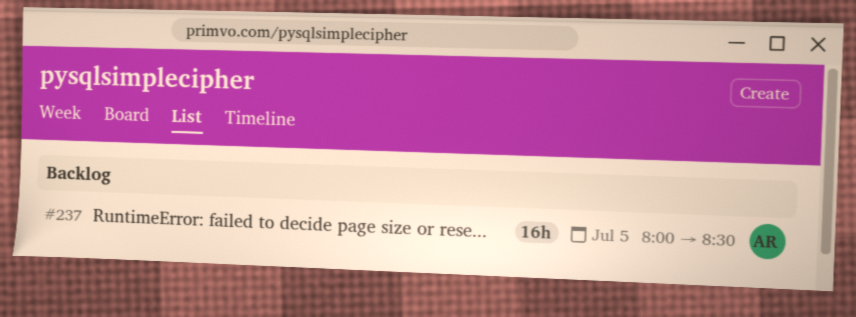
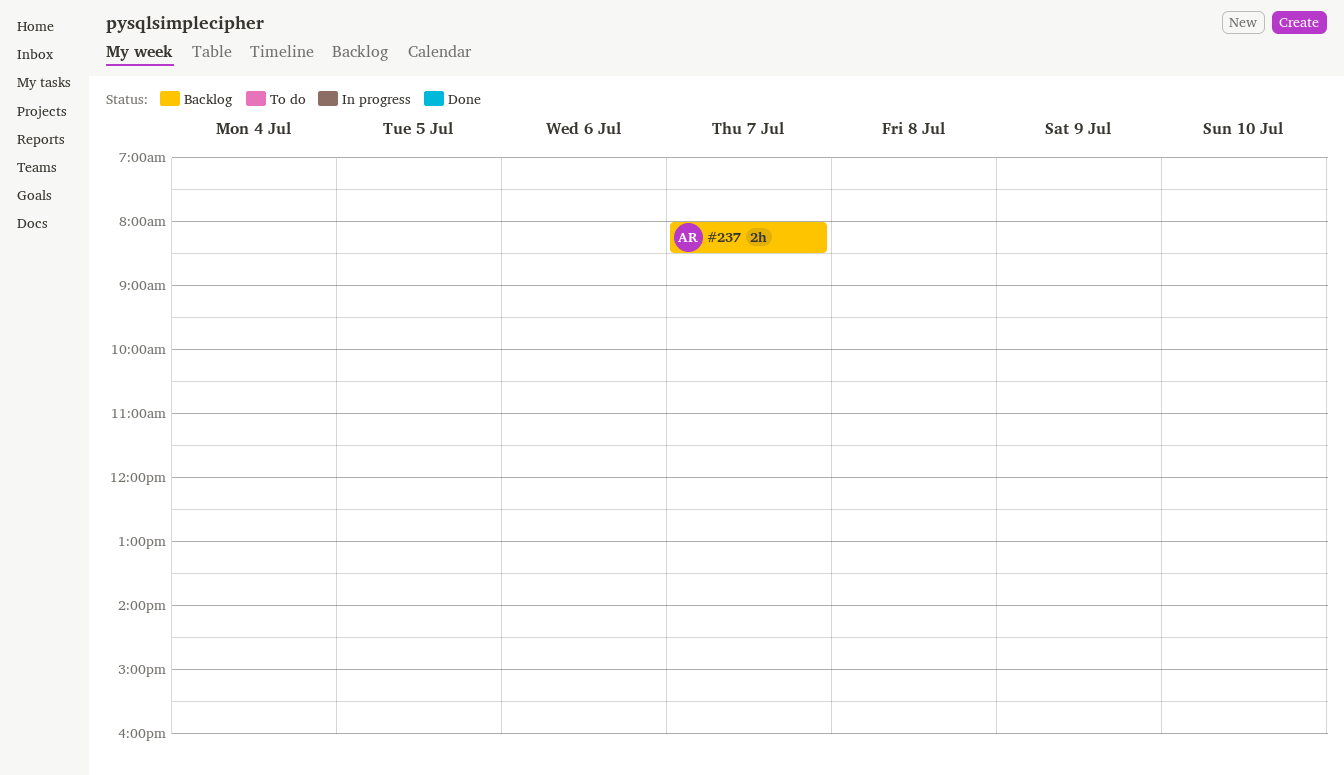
#237, estimate: 16h -> 2h
#237, day: Jul 5 -> Jul 7

